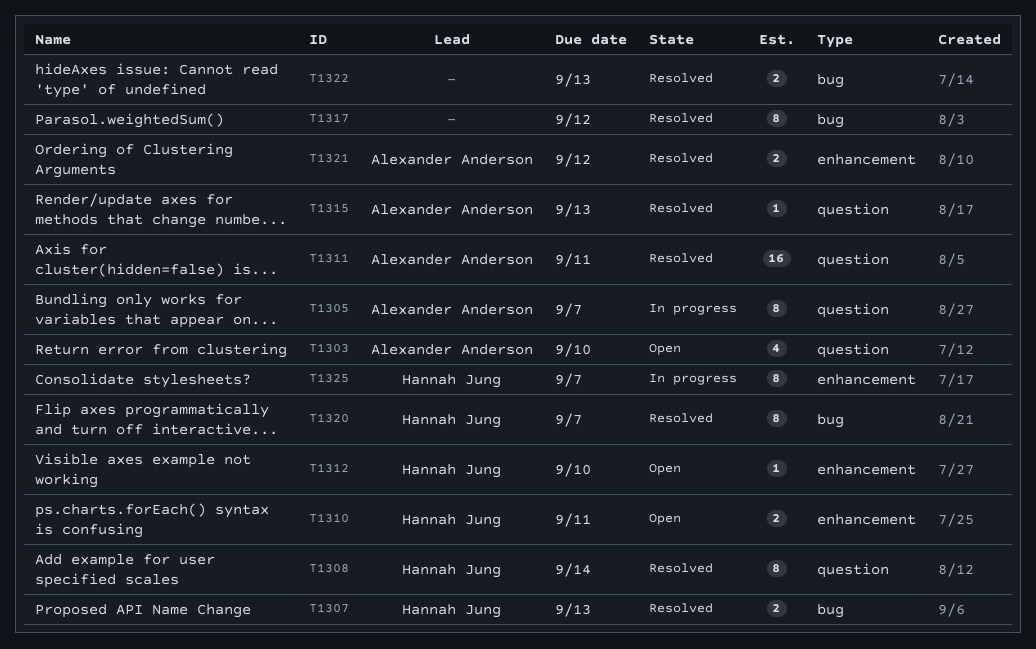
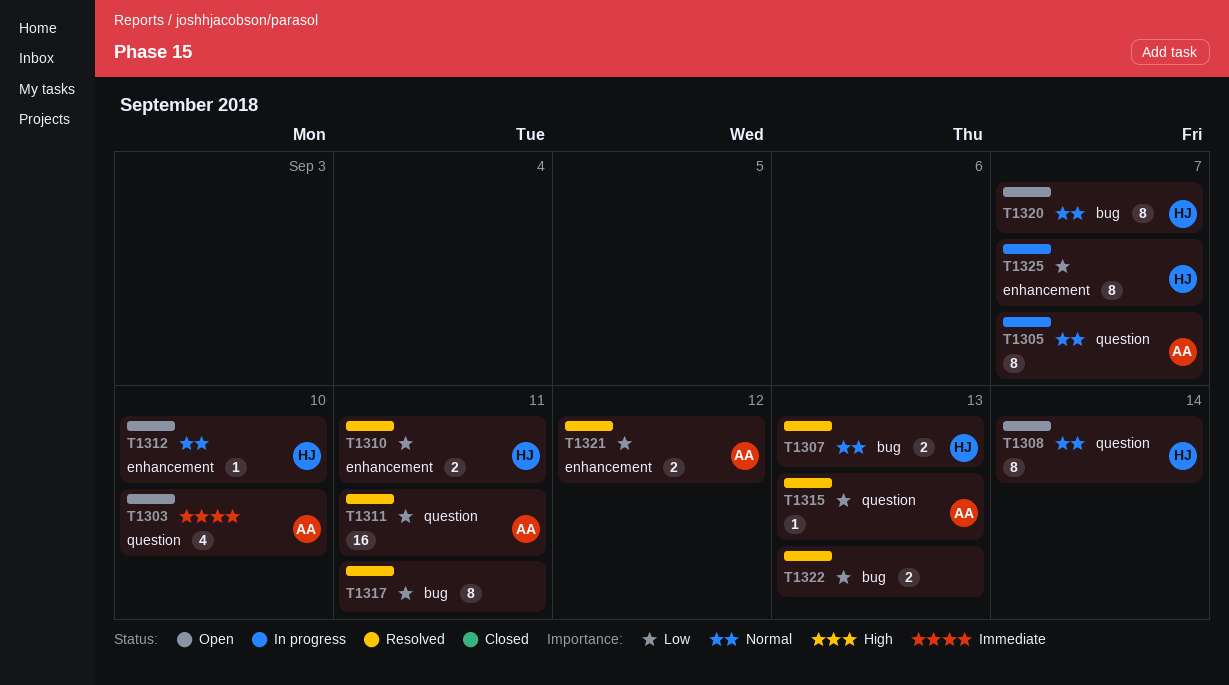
T1308, status: Resolved -> Open
T1310, status: Open -> Resolved
T1317, due: Sep 12 -> Sep 11
T1320, status: Resolved -> Open

